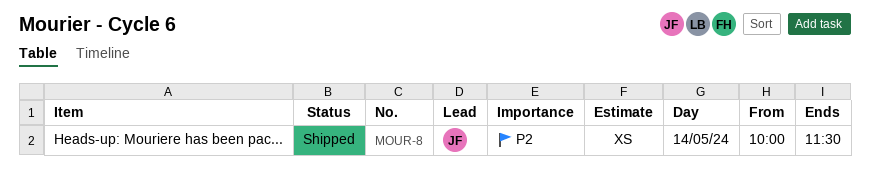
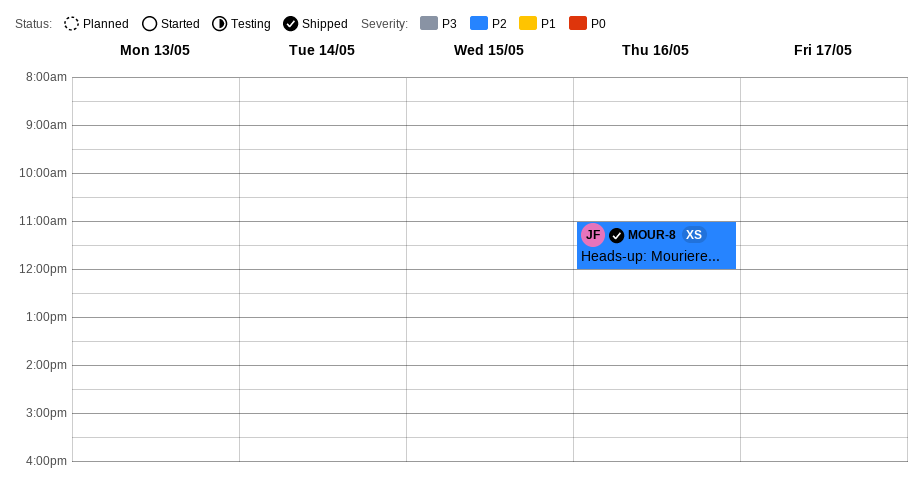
MOUR-8, day: May 14 -> May 16
MOUR-8, begins: 10:00 -> 11:00
MOUR-8, ends: 11:30 -> 12:00

